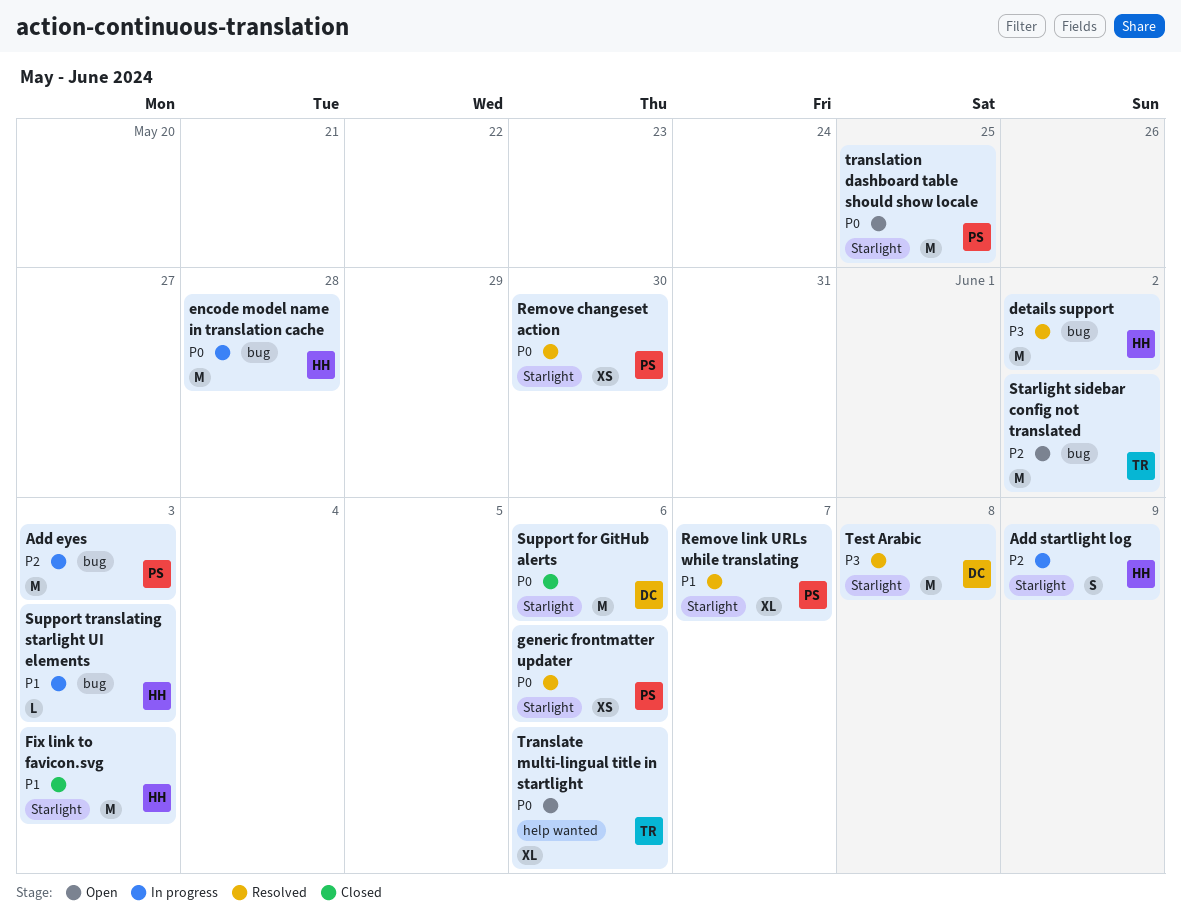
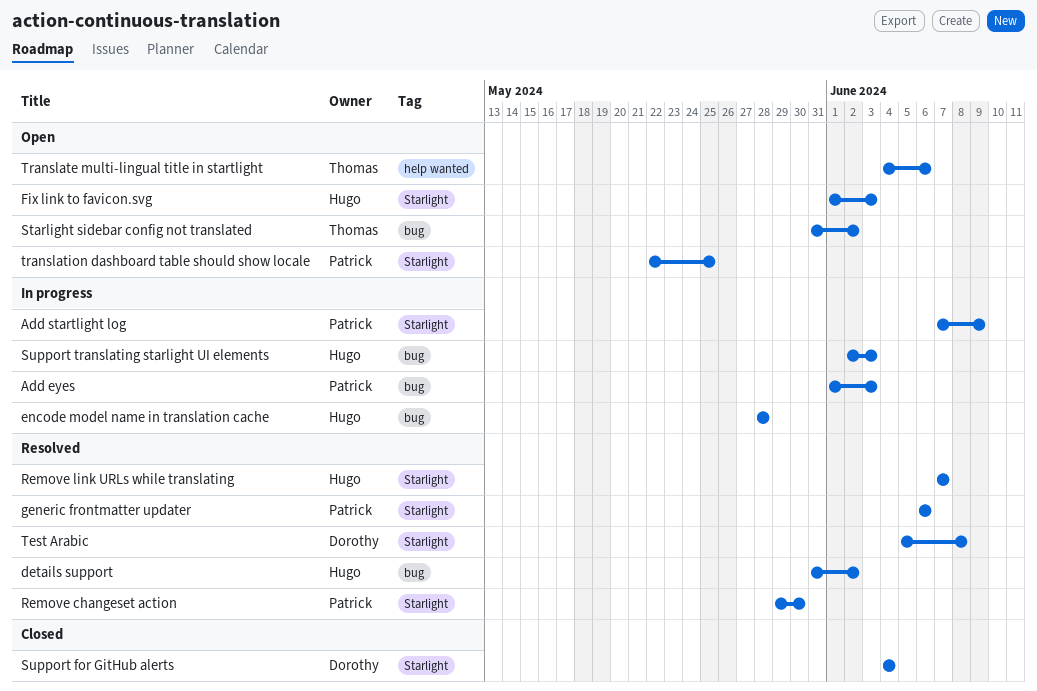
Add startlight log, owner: Hugo -> Patrick
Fix link to favicon.svg, status: Closed -> Open
Remove link URLs while translating, owner: Patrick -> Hugo
Support for GitHub alerts, due: Jun 6 -> Jun 4

